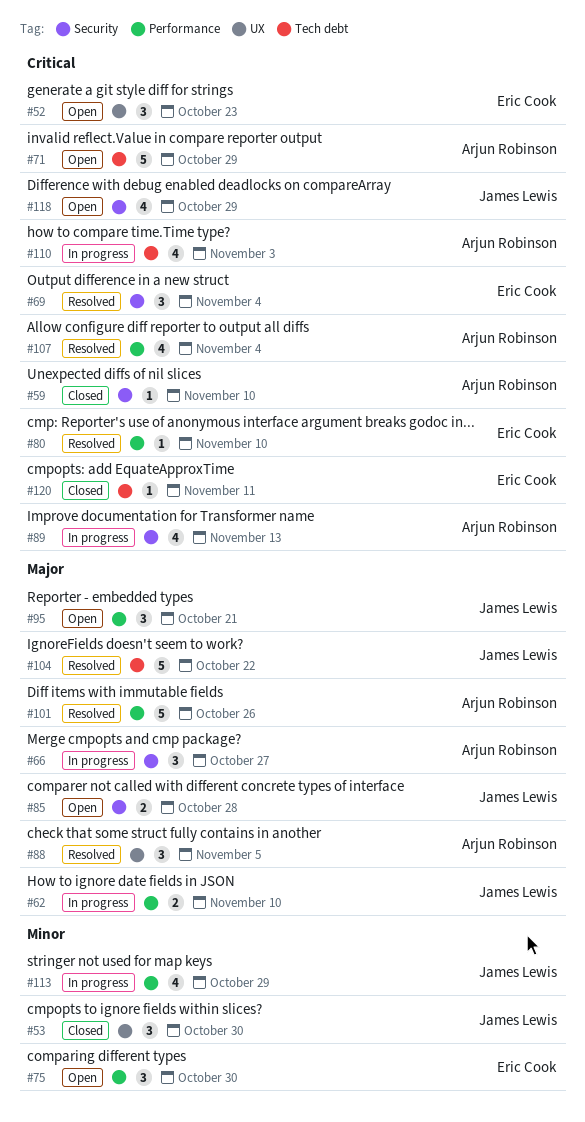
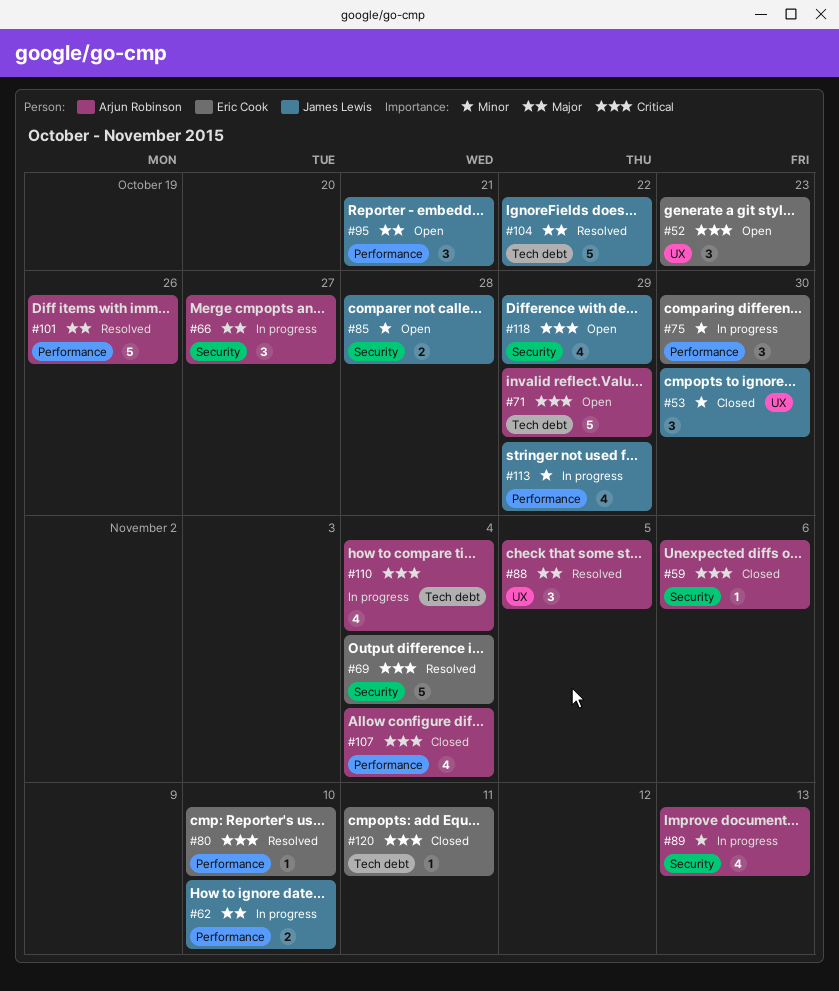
#59, due: Nov 10 -> Nov 6
#69, estimate: 3 -> 5
#75, status: Open -> In progress
#85, priority: Major -> Minor
#89, priority: Critical -> Minor
#107, status: Resolved -> Closed
#110, due: Nov 3 -> Nov 4

